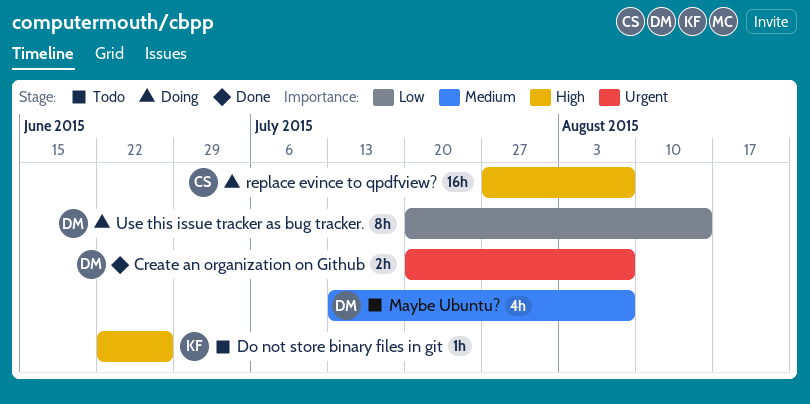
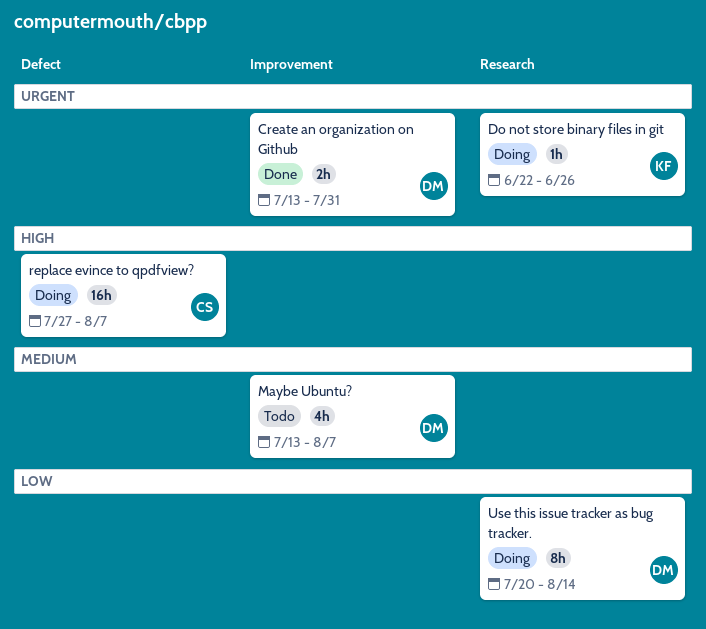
Create an organization on Github, start: Jul 20 -> Jul 13
Create an organization on Github, due: Aug 7 -> Jul 31
Do not store binary files in git, status: Todo -> Doing
Do not store binary files in git, priority: High -> Urgent

